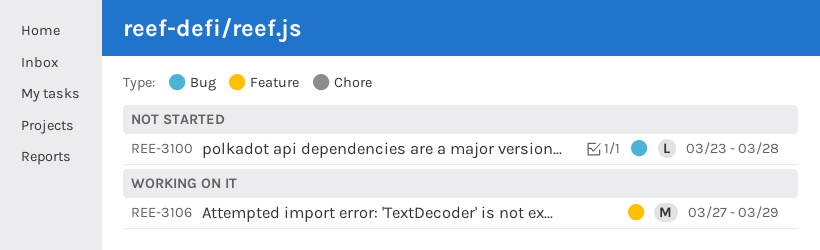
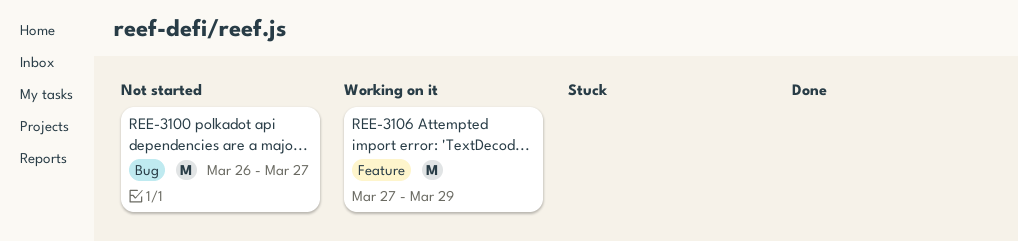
REE-3100, estimate: L -> M
REE-3100, start: Mar 23 -> Mar 26
REE-3100, due: Mar 28 -> Mar 27

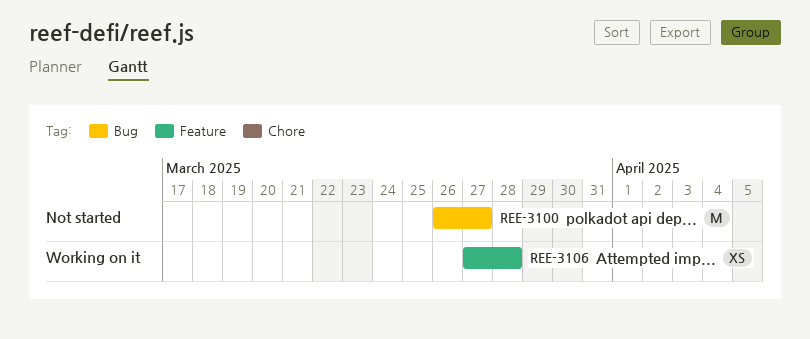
REE-3106, estimate: M -> XS
REE-3106, due: Mar 29 -> Mar 28

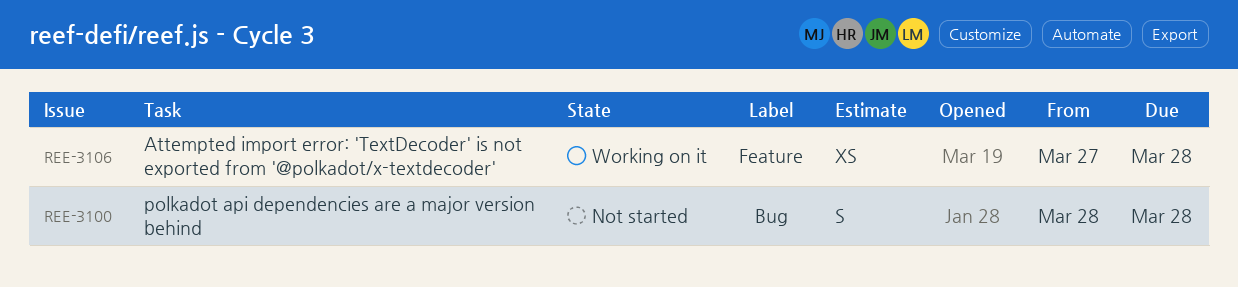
REE-3100, estimate: M -> S
REE-3100, start: Mar 26 -> Mar 28
REE-3100, due: Mar 27 -> Mar 28

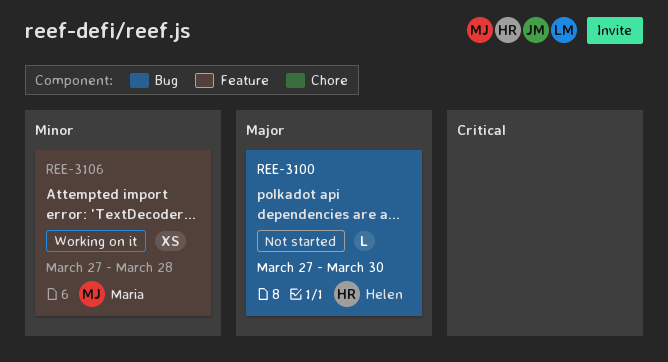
REE-3100, estimate: S -> L
REE-3100, start: Mar 28 -> Mar 27
REE-3100, due: Mar 28 -> Mar 30

